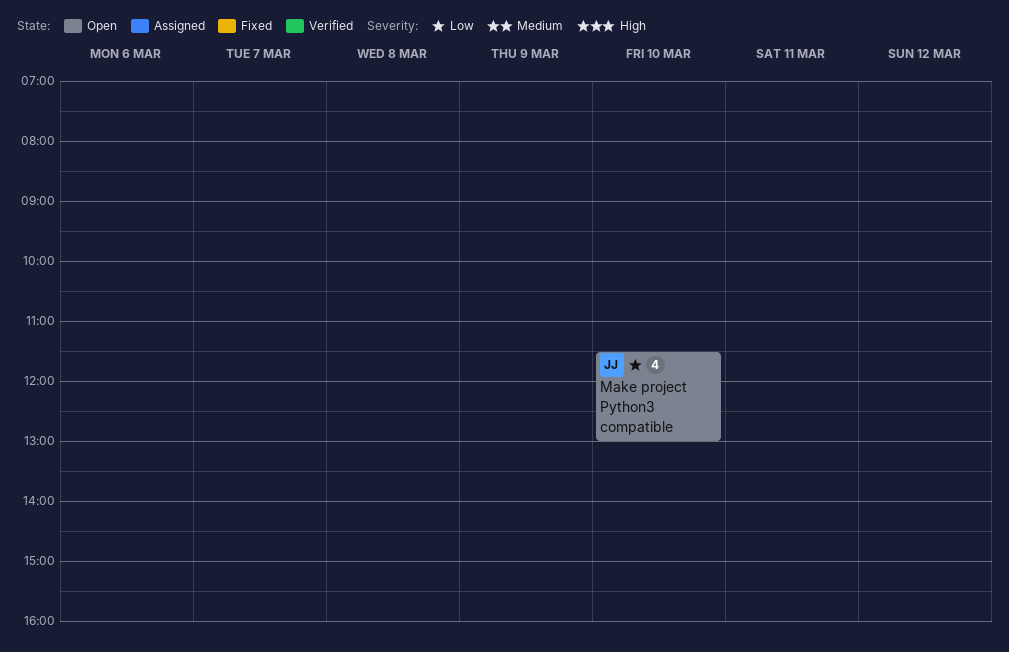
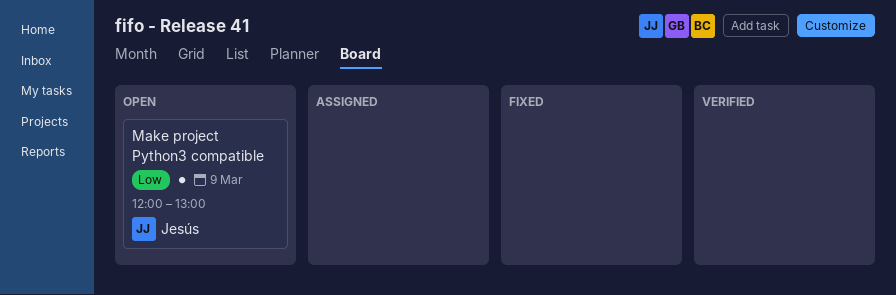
Make project Python3 compatible, estimate: 4 -> 1
Make project Python3 compatible, day: Mar 10 -> Mar 9
Make project Python3 compatible, begins: 11:30 -> 12:00

